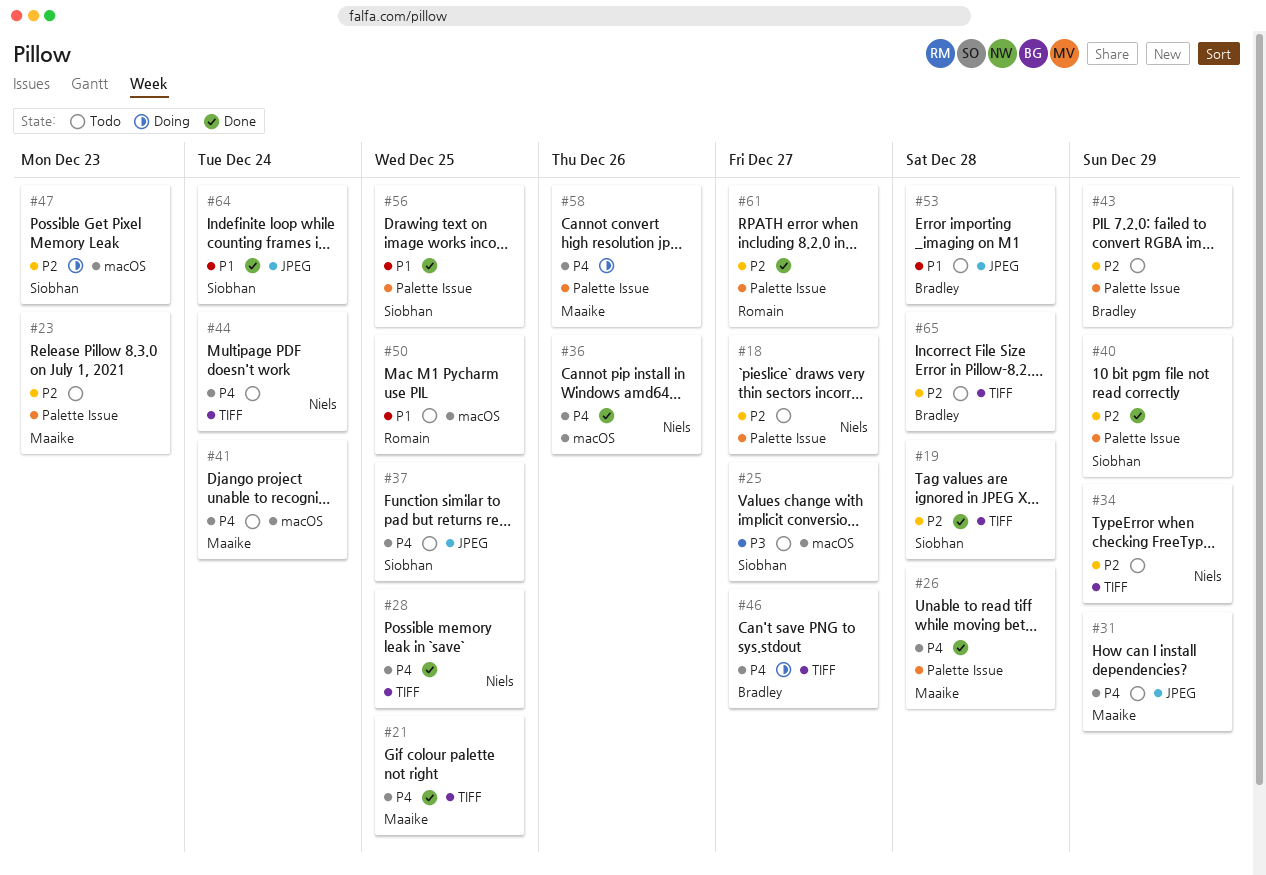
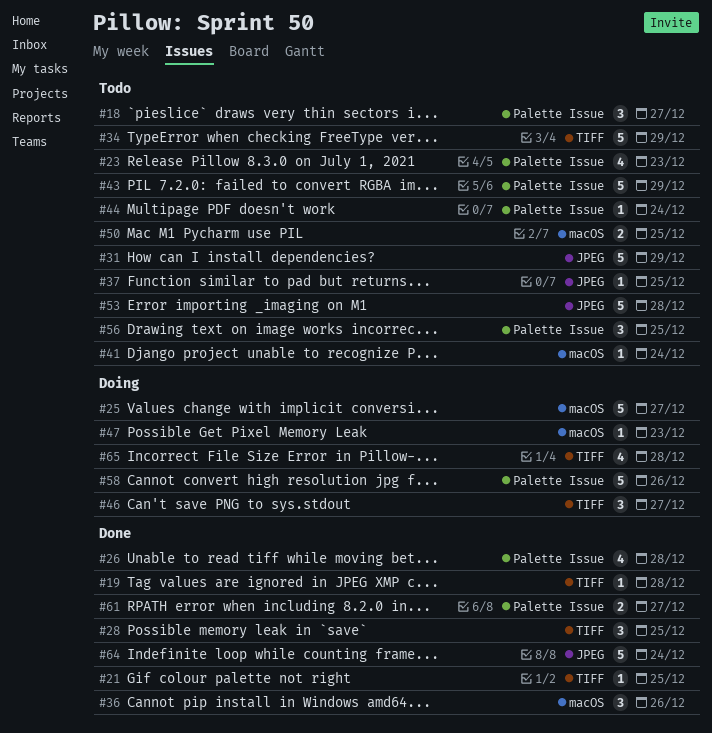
#25, status: Todo -> Doing
#40: present -> none
#44, label: TIFF -> Palette Issue
#56, status: Done -> Todo
#65, status: Todo -> Doing

